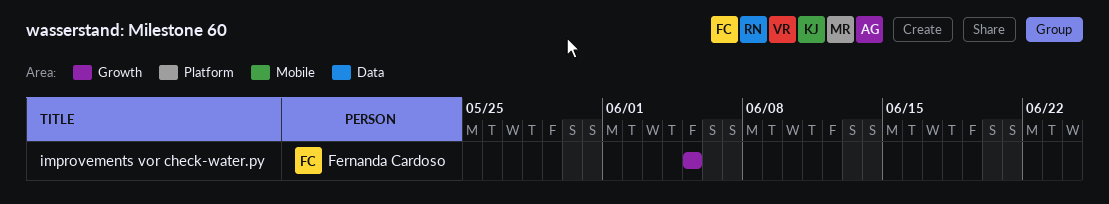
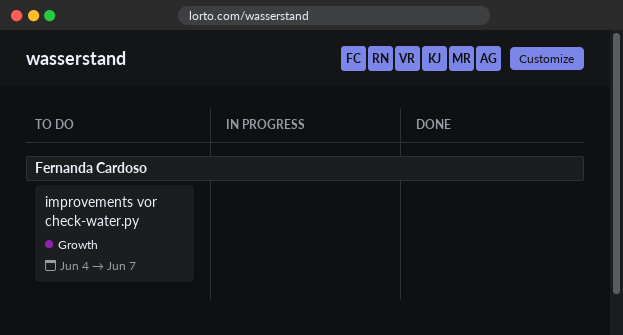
improvements vor check-water.py, start: Jun 5 -> Jun 4
improvements vor check-water.py, due: Jun 5 -> Jun 7

